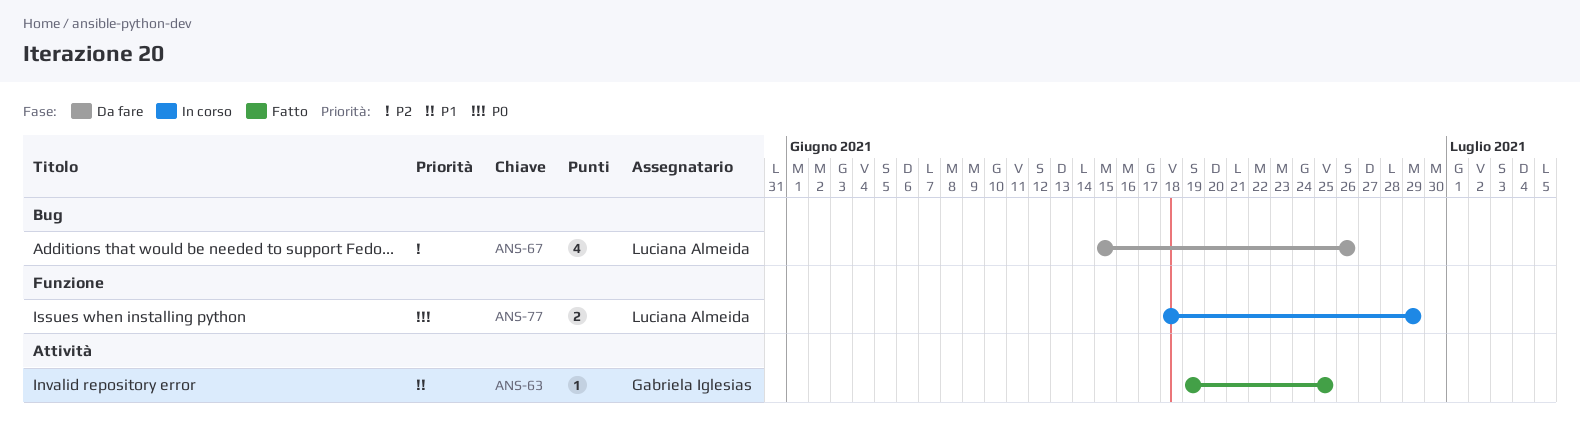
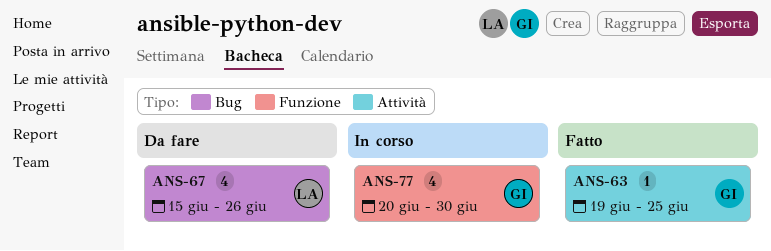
ANS-77, owner: Luciana Almeida -> Gabriela Iglesias
ANS-77, estimate: 2 -> 4
ANS-77, start: Jun 18 -> Jun 20
ANS-77, due: Jun 29 -> Jun 30

